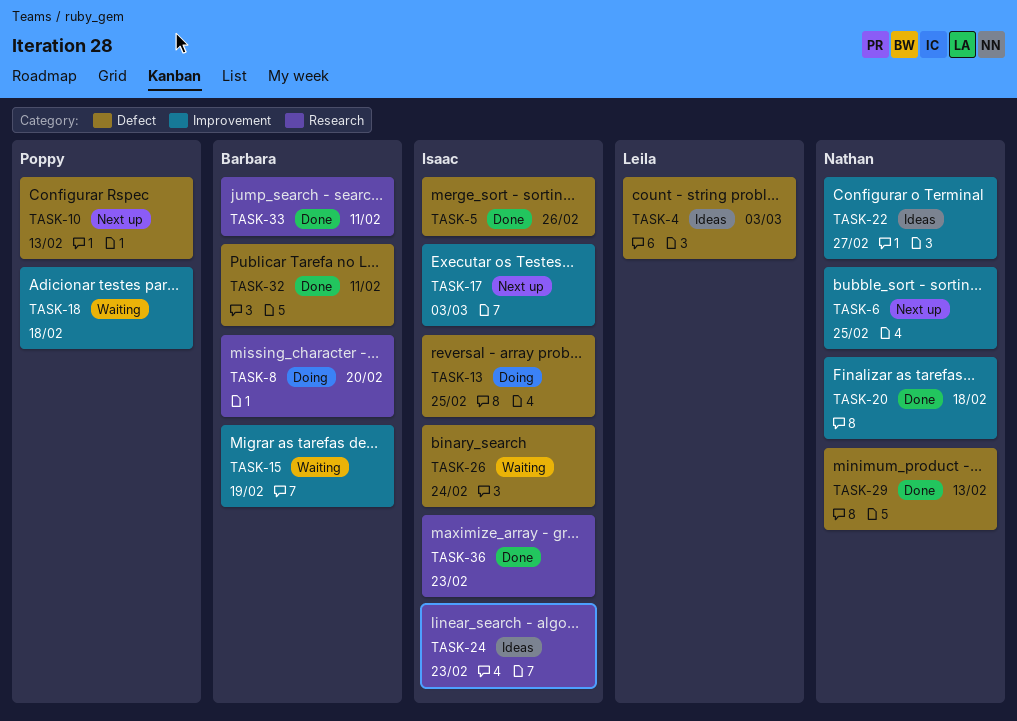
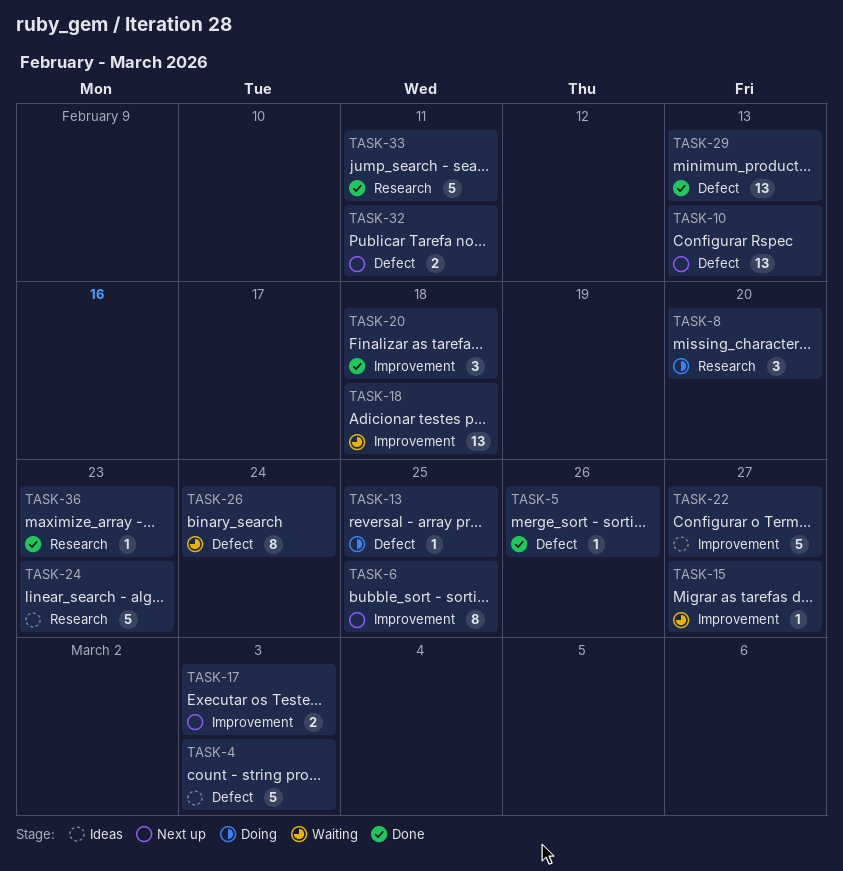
TASK-15, due: Feb 19 -> Feb 27
TASK-32, status: Done -> Next up

